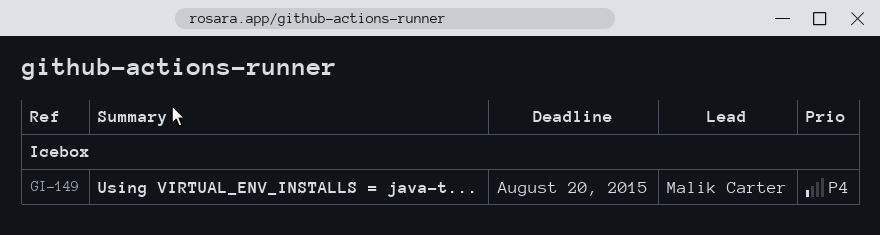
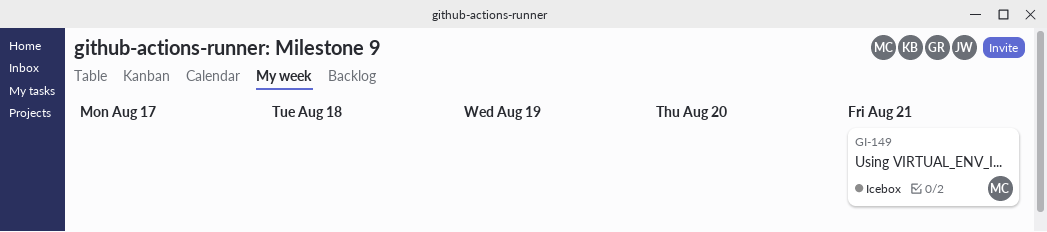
GI-149, due: Aug 20 -> Aug 21

